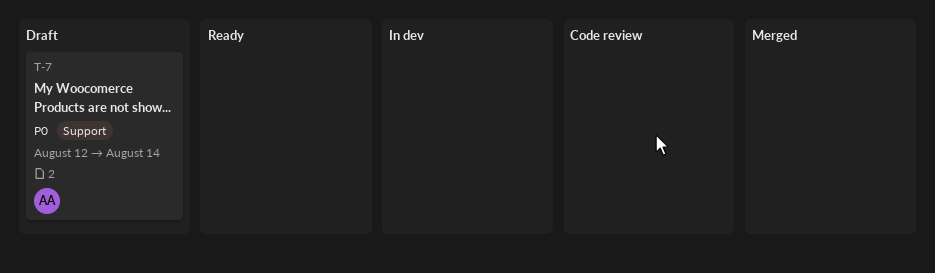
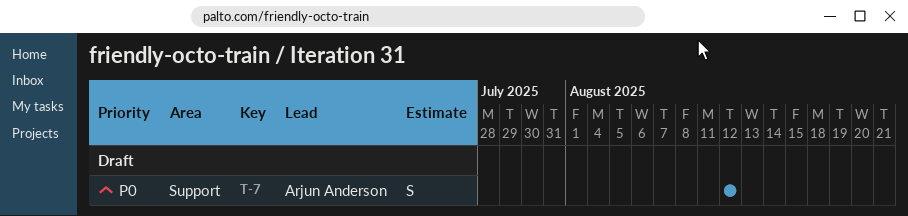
T-7, due: Aug 14 -> Aug 12

